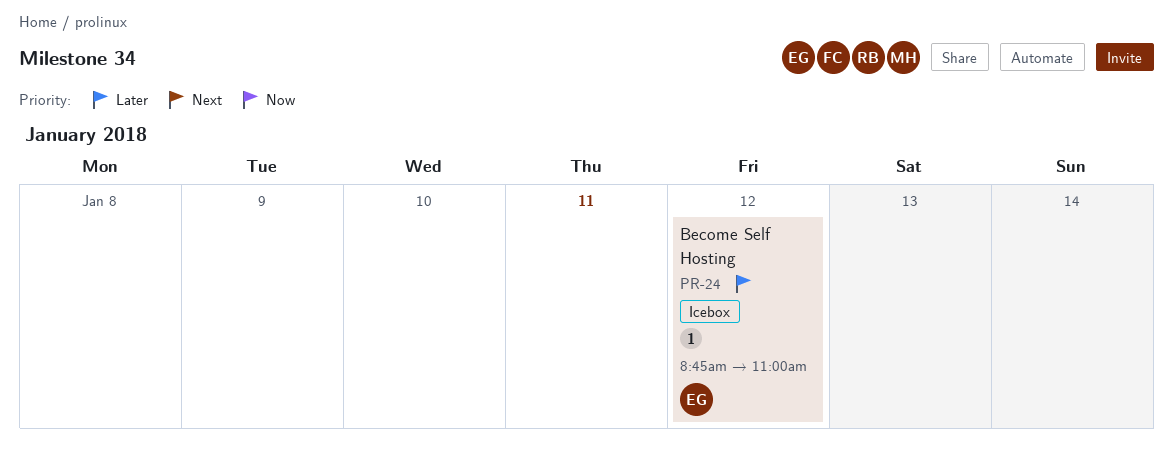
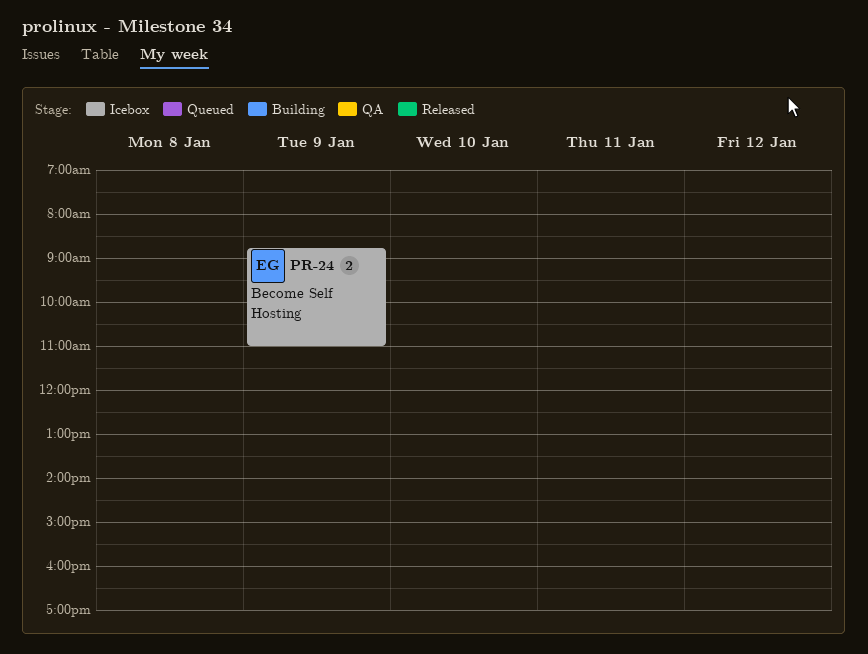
PR-24, estimate: 1 -> 2
PR-24, day: Jan 12 -> Jan 9

